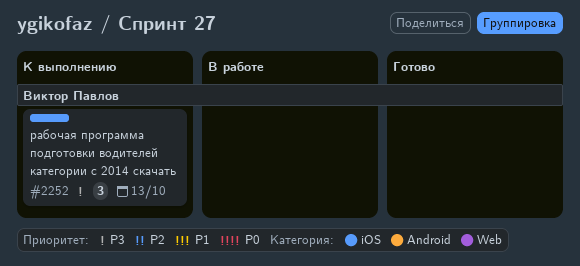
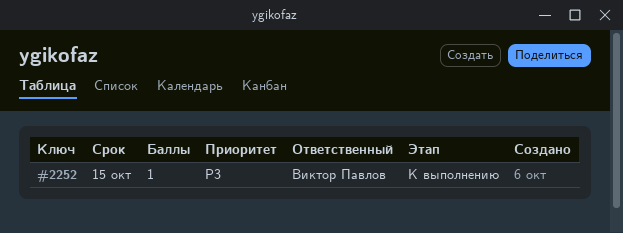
#2252, estimate: 3 -> 1
#2252, due: Oct 13 -> Oct 15

